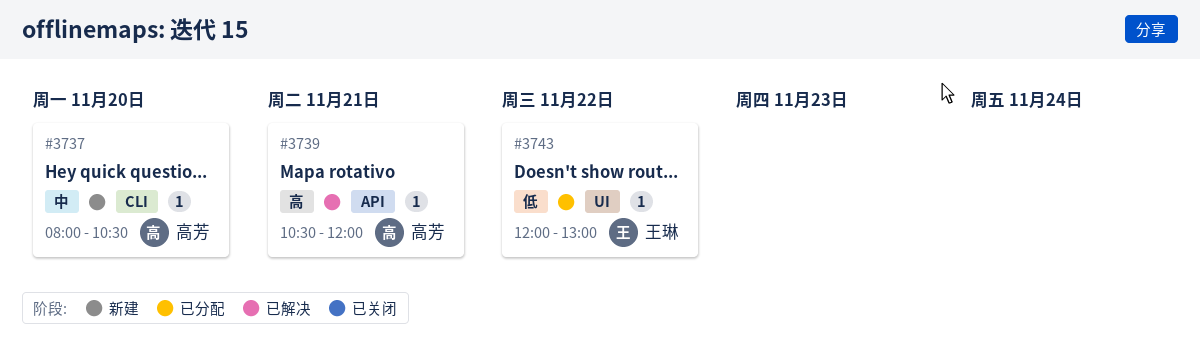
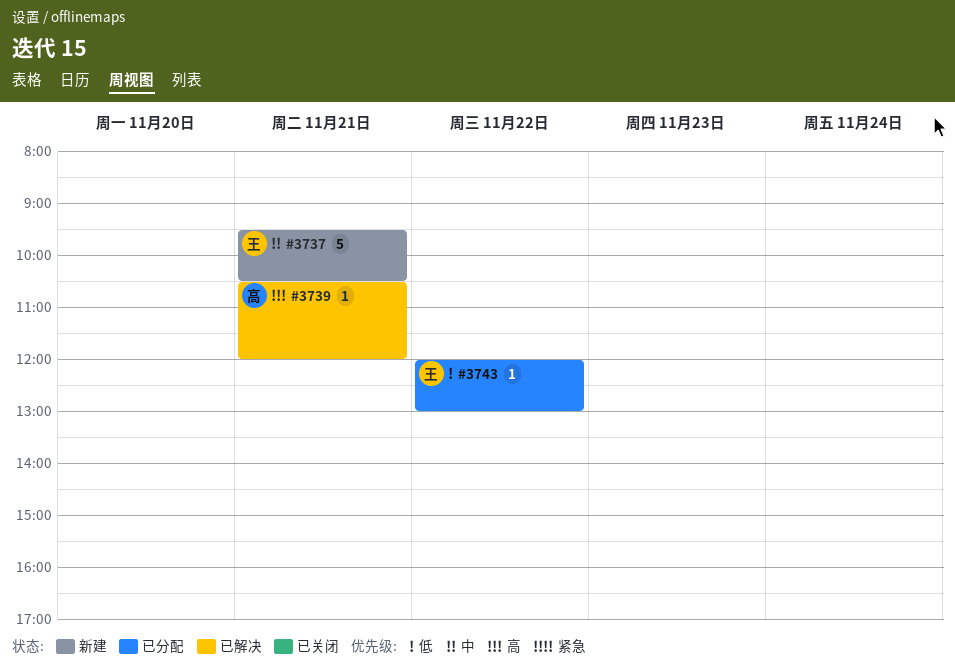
#3737, owner: 高芳 -> 王琳
#3737, estimate: 1 -> 5
#3737, day: Nov 20 -> Nov 21
#3737, begins: 08:00 -> 09:30

